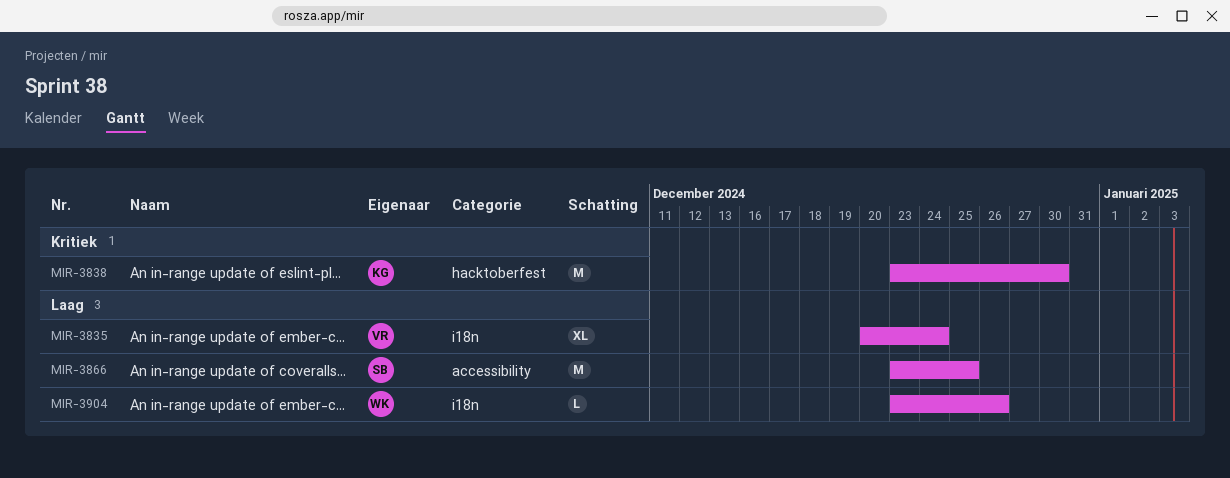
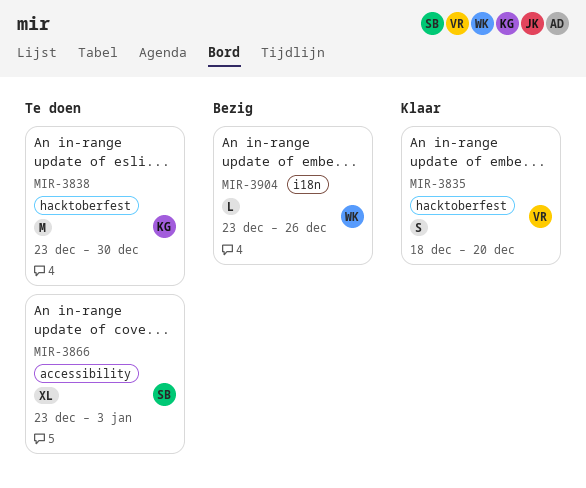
MIR-3835, label: i18n -> hacktoberfest
MIR-3835, estimate: XL -> S
MIR-3835, start: Dec 20 -> Dec 18
MIR-3835, due: Dec 24 -> Dec 20
MIR-3866, estimate: M -> XL
MIR-3866, due: Dec 25 -> Jan 3

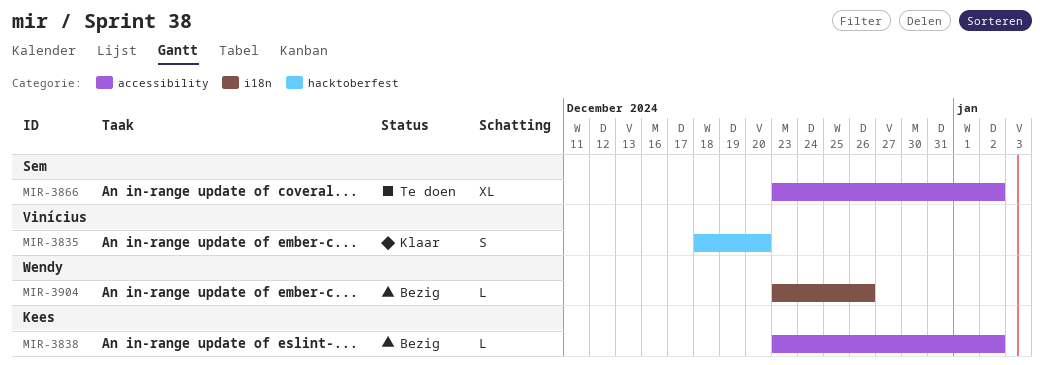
MIR-3838, status: Te doen -> Bezig
MIR-3838, label: hacktoberfest -> accessibility
MIR-3838, estimate: M -> L
MIR-3838, due: Dec 30 -> Jan 2
MIR-3866, due: Jan 3 -> Jan 2

